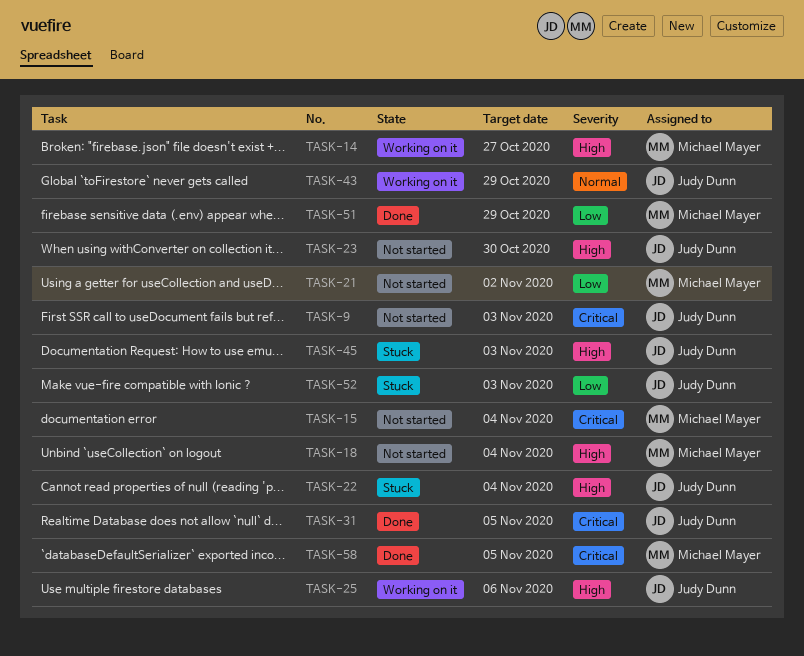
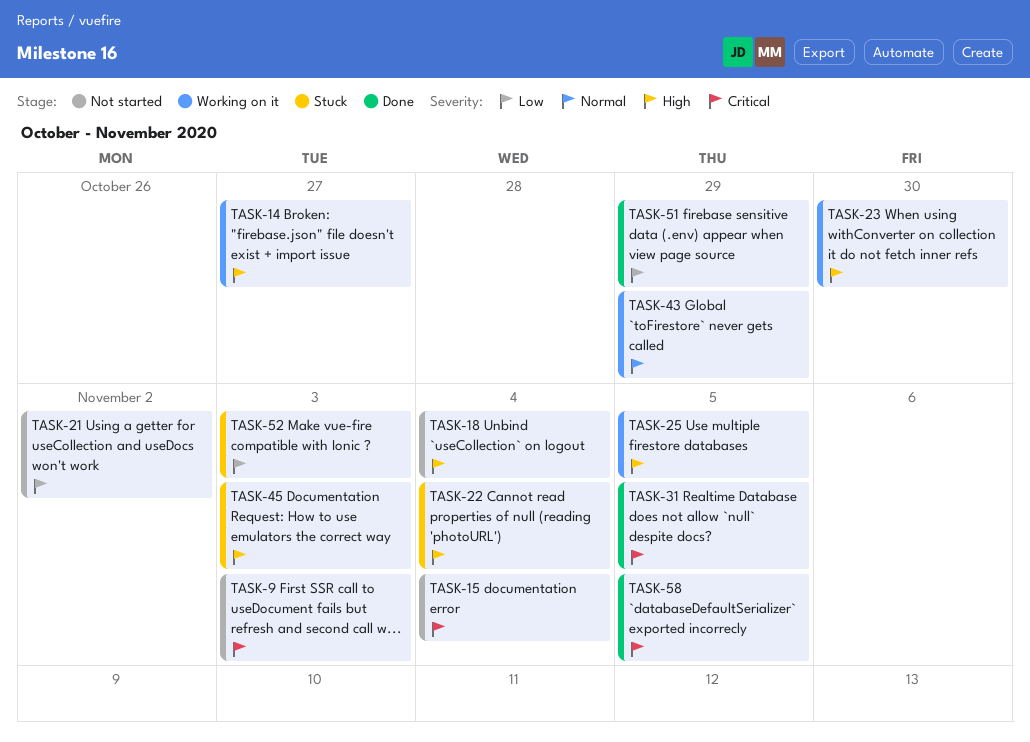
TASK-23, status: Not started -> Working on it
TASK-25, due: Nov 6 -> Nov 5

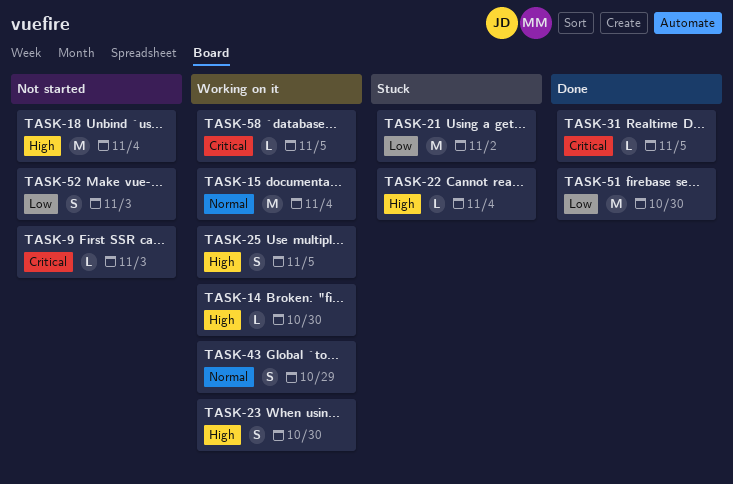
TASK-14, due: Oct 27 -> Oct 30
TASK-15, status: Not started -> Working on it
TASK-15, priority: Critical -> Normal
TASK-21, status: Not started -> Stuck
TASK-45: present -> none
TASK-51, due: Oct 29 -> Oct 30
TASK-52, status: Stuck -> Not started
TASK-58, status: Done -> Working on it

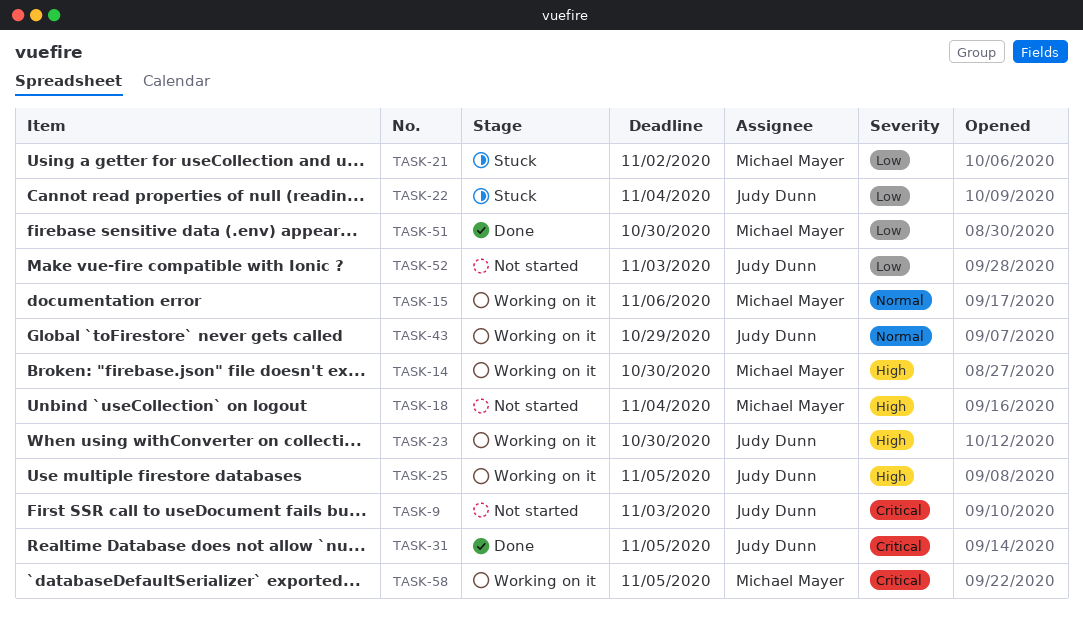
TASK-15, due: Nov 4 -> Nov 6
TASK-22, priority: High -> Low

